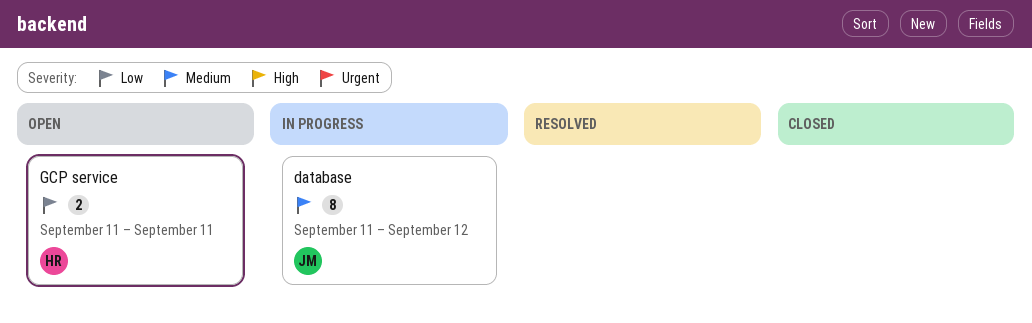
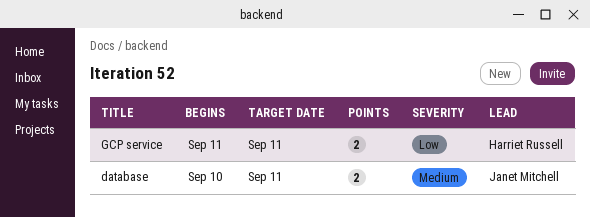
database, estimate: 8 -> 2
database, start: Sep 11 -> Sep 10
database, due: Sep 12 -> Sep 11

